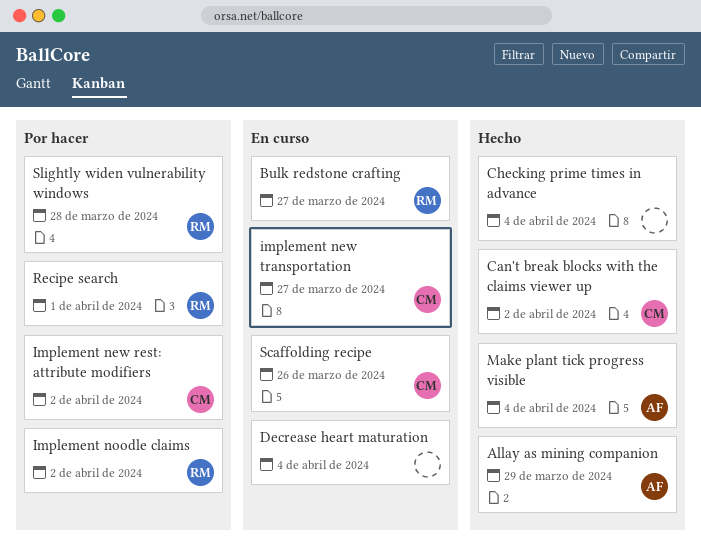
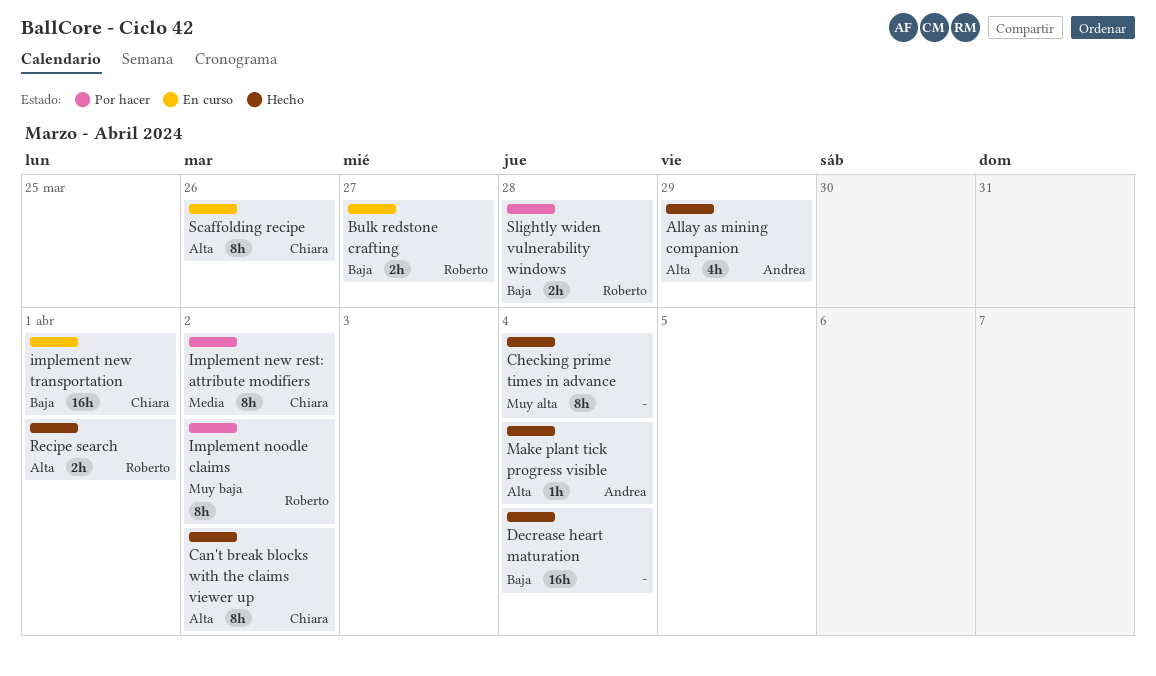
Decrease heart maturation, status: En curso -> Hecho
implement new transportation, due: Mar 27 -> Apr 1
Recipe search, status: Por hacer -> Hecho

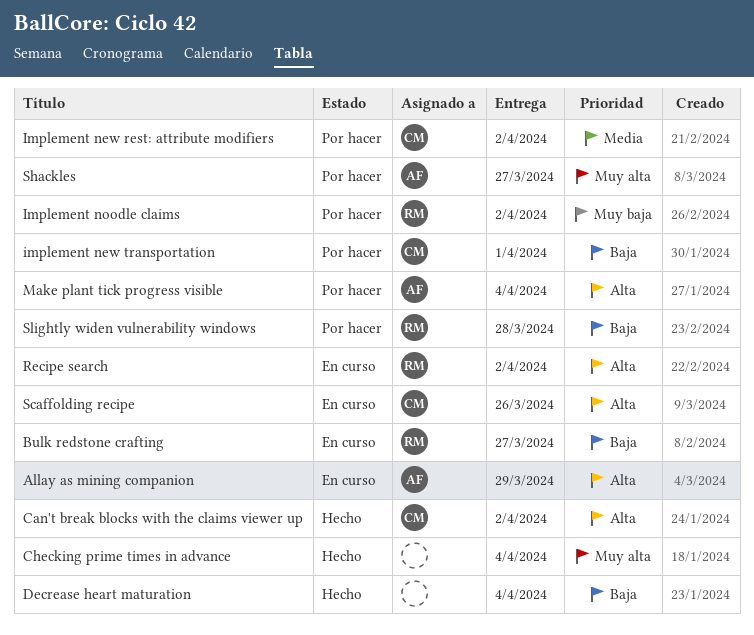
Allay as mining companion, status: Hecho -> En curso
implement new transportation, status: En curso -> Por hacer
Make plant tick progress visible, status: Hecho -> Por hacer
Recipe search, status: Hecho -> En curso
Recipe search, due: Apr 1 -> Apr 2
Shackles: none -> present

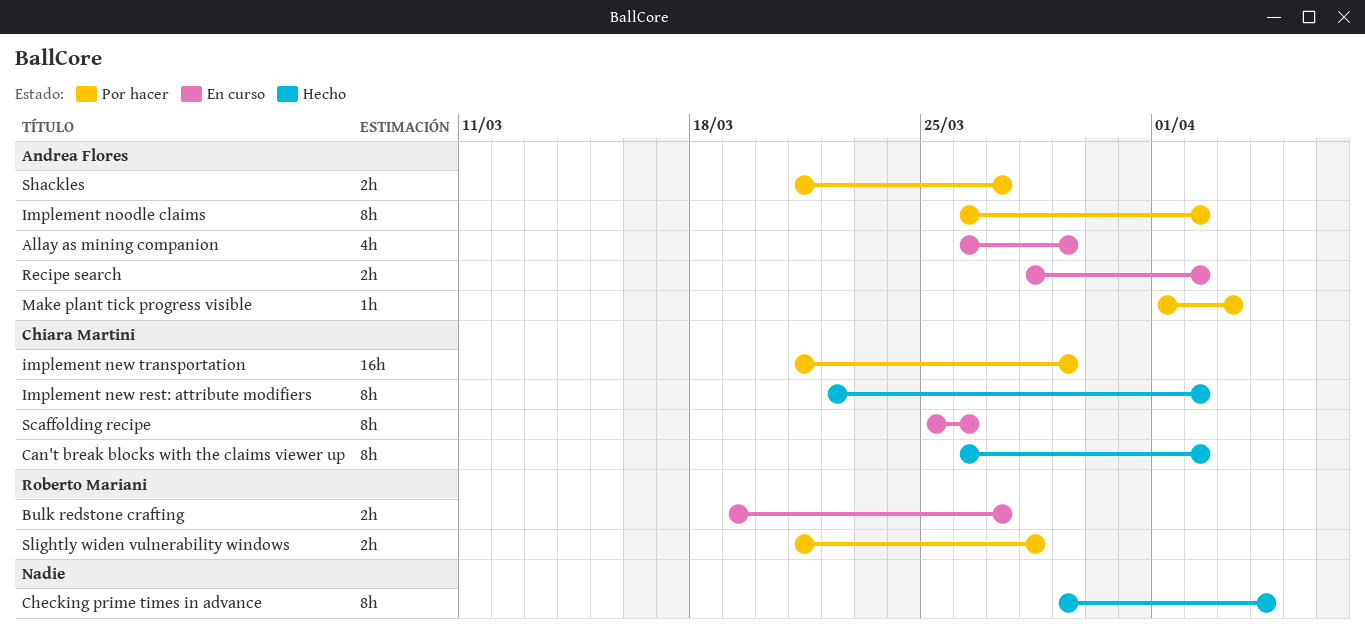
Decrease heart maturation: present -> none
Implement new rest: attribute modifiers, status: Por hacer -> Hecho
implement new transportation, due: Apr 1 -> Mar 29
Implement noodle claims, owner: Roberto Mariani -> Andrea Flores
Make plant tick progress visible, due: Apr 4 -> Apr 3
Recipe search, owner: Roberto Mariani -> Andrea Flores

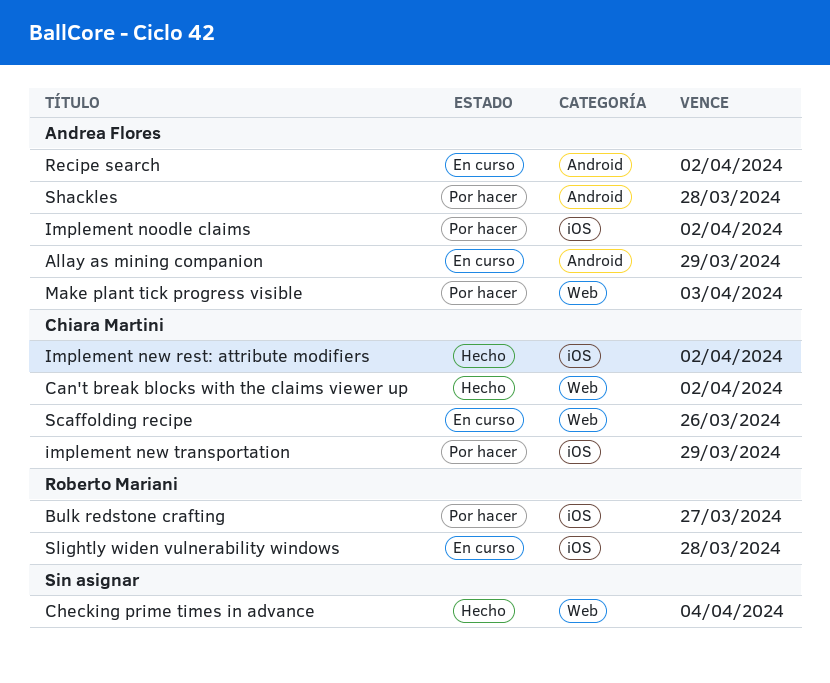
Bulk redstone crafting, status: En curso -> Por hacer
Shackles, due: Mar 27 -> Mar 28
Slightly widen vulnerability windows, status: Por hacer -> En curso

